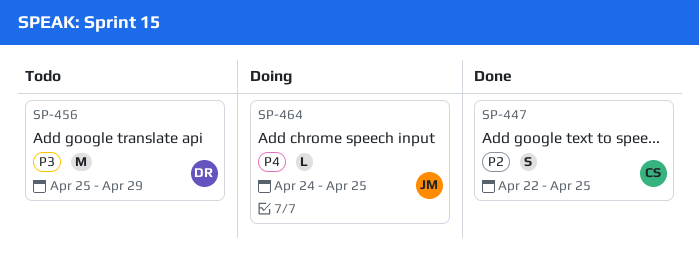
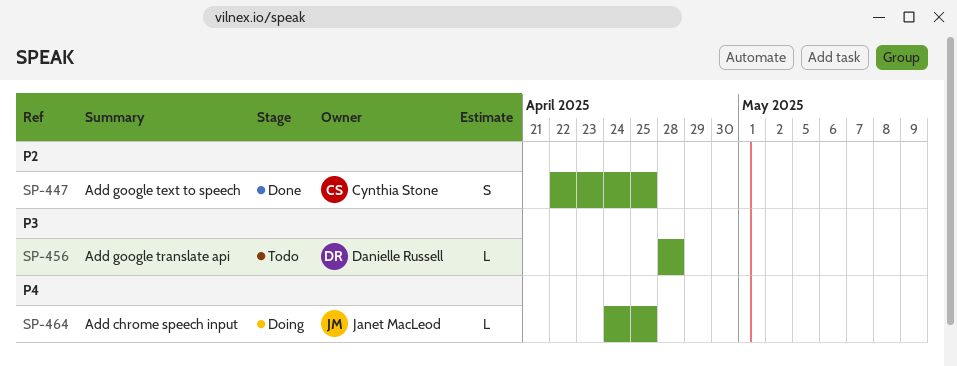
SP-456, estimate: M -> L
SP-456, start: Apr 25 -> Apr 28
SP-456, due: Apr 29 -> Apr 28

